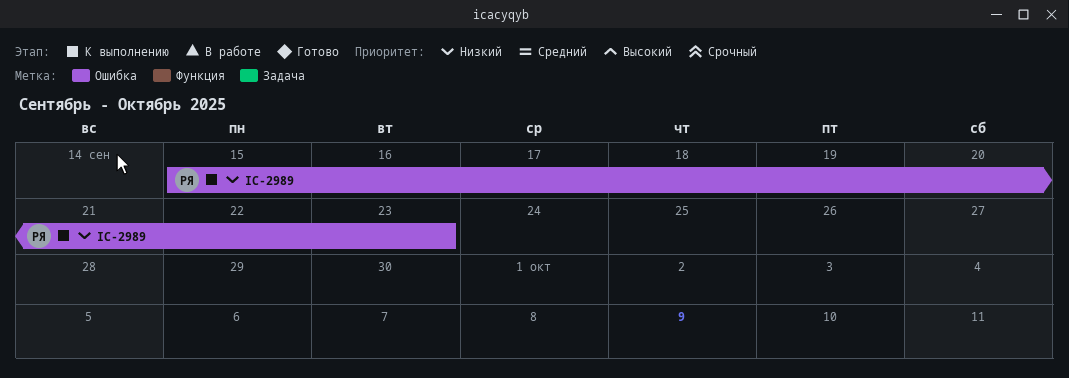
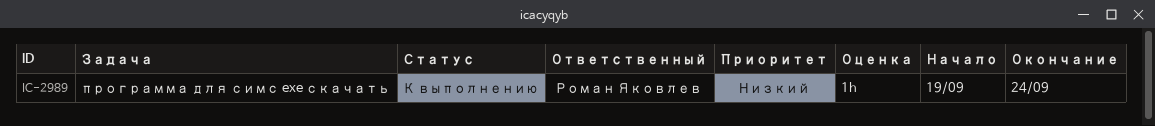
IC-2989, start: Sep 15 -> Sep 19
IC-2989, due: Sep 23 -> Sep 24

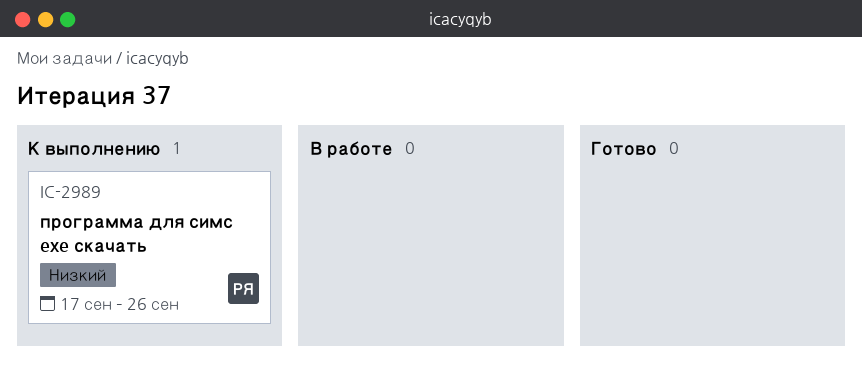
IC-2989, start: Sep 19 -> Sep 17
IC-2989, due: Sep 24 -> Sep 26

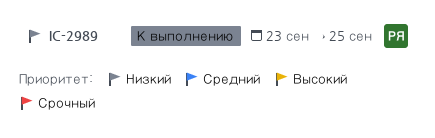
IC-2989, start: Sep 17 -> Sep 23
IC-2989, due: Sep 26 -> Sep 25

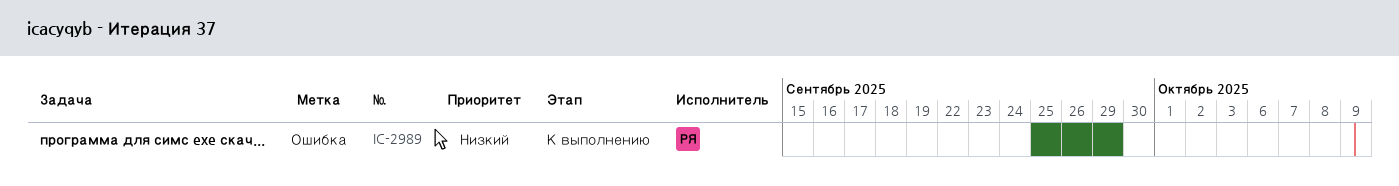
IC-2989, start: Sep 23 -> Sep 25
IC-2989, due: Sep 25 -> Sep 29

